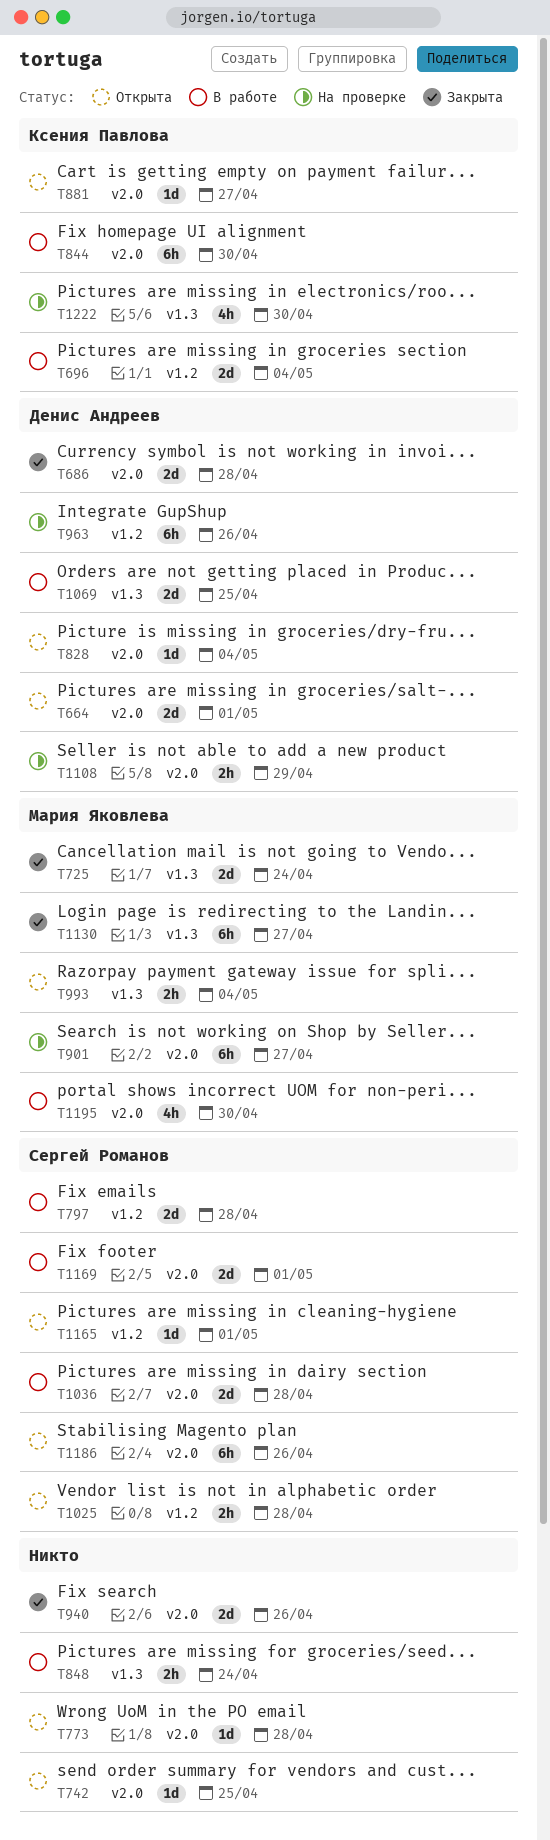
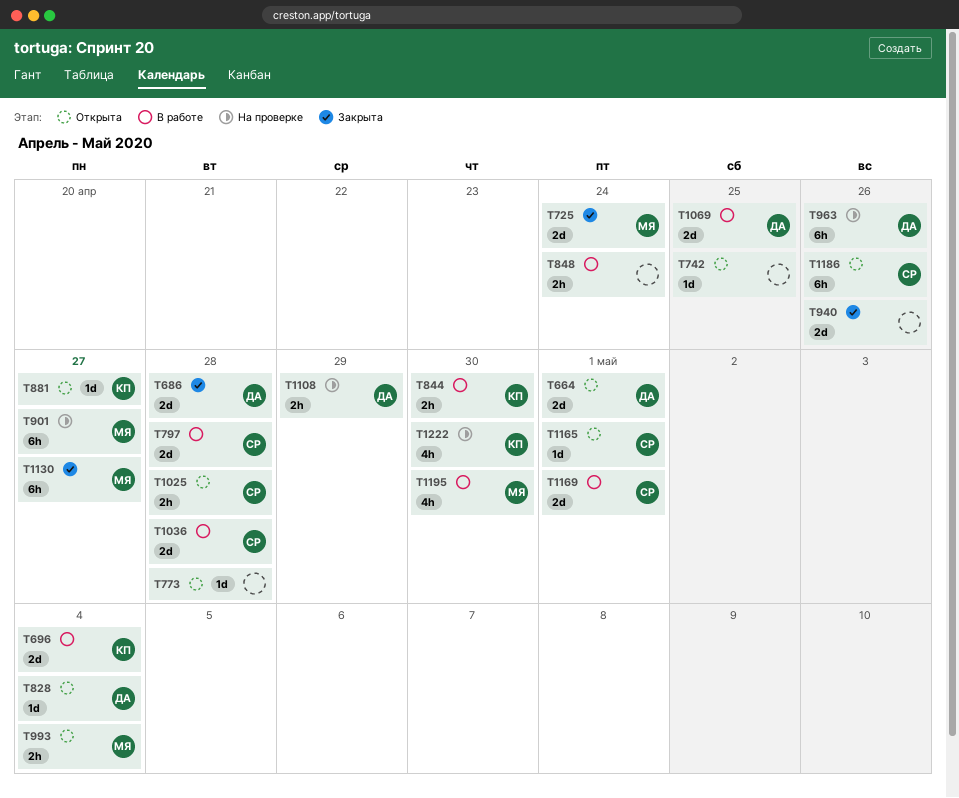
T844, estimate: 6h -> 2h

